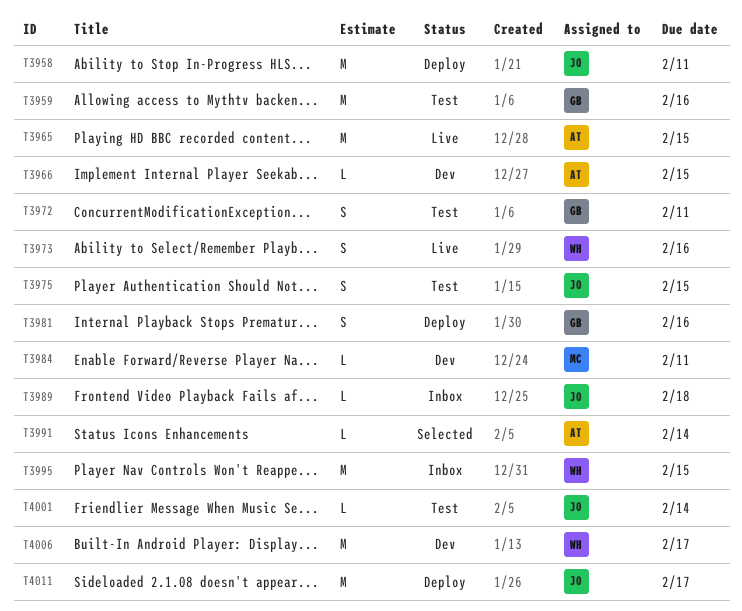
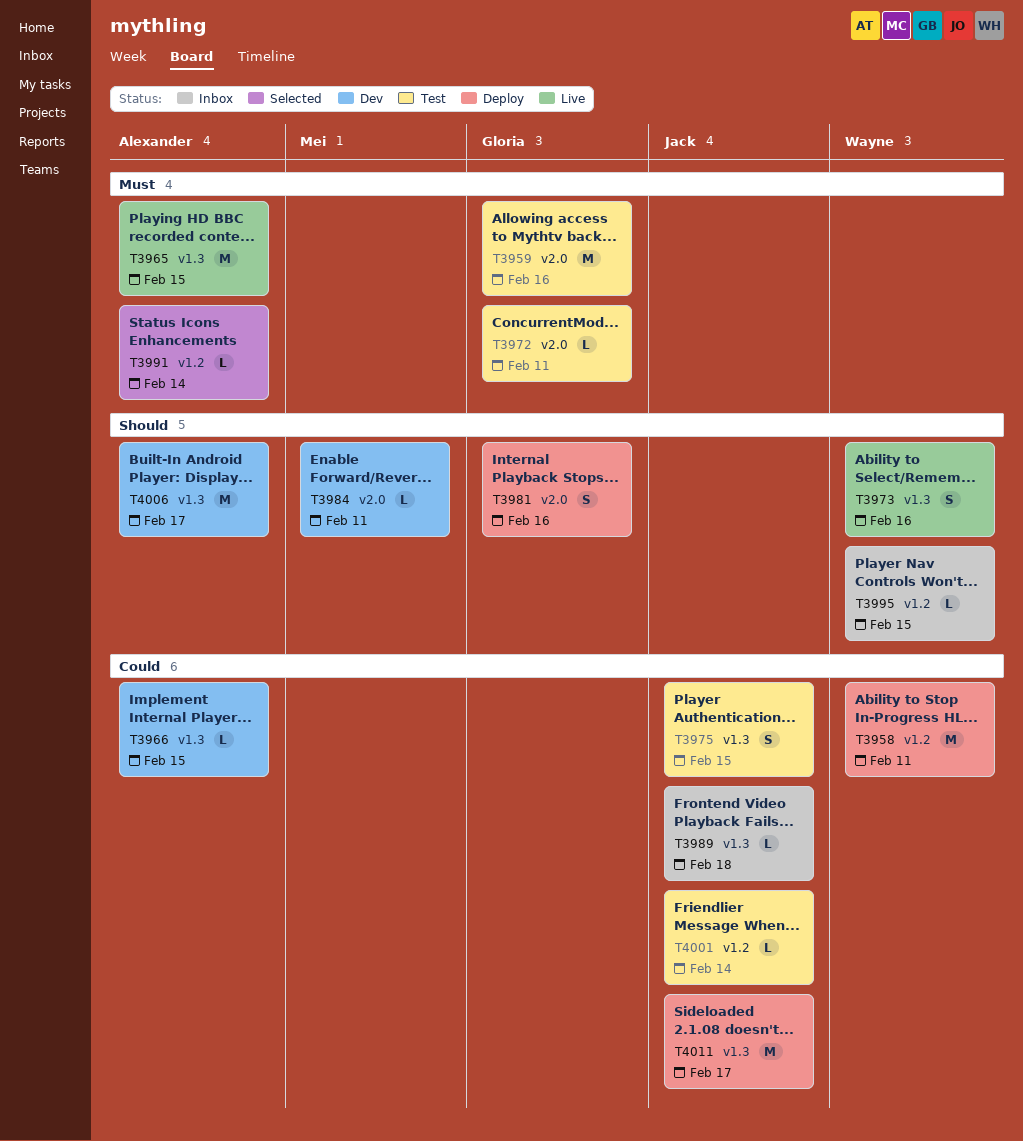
T3958, owner: Jack -> Wayne
T3972, estimate: S -> L
T3995, estimate: M -> L
T4006, owner: Wayne -> Alexander

